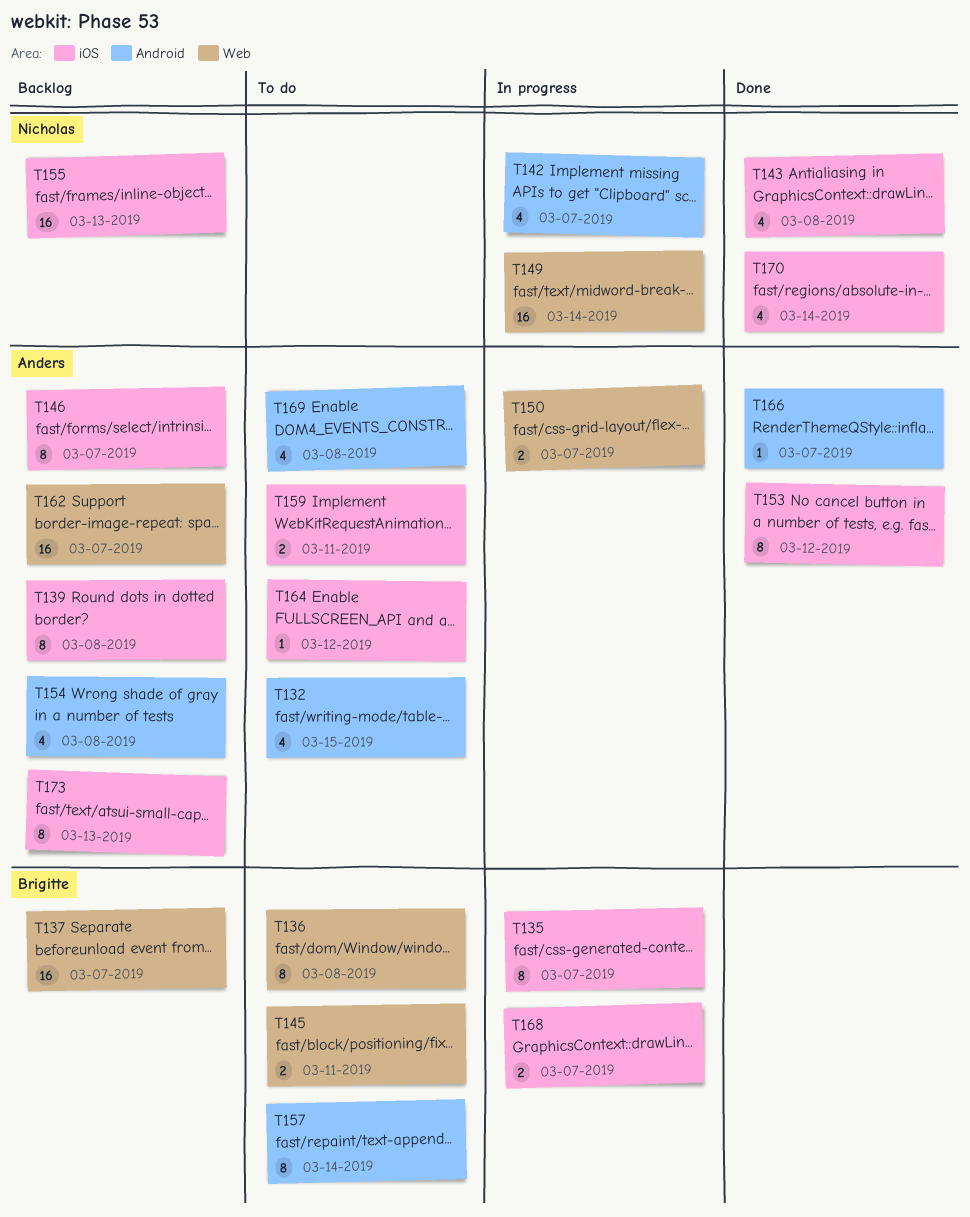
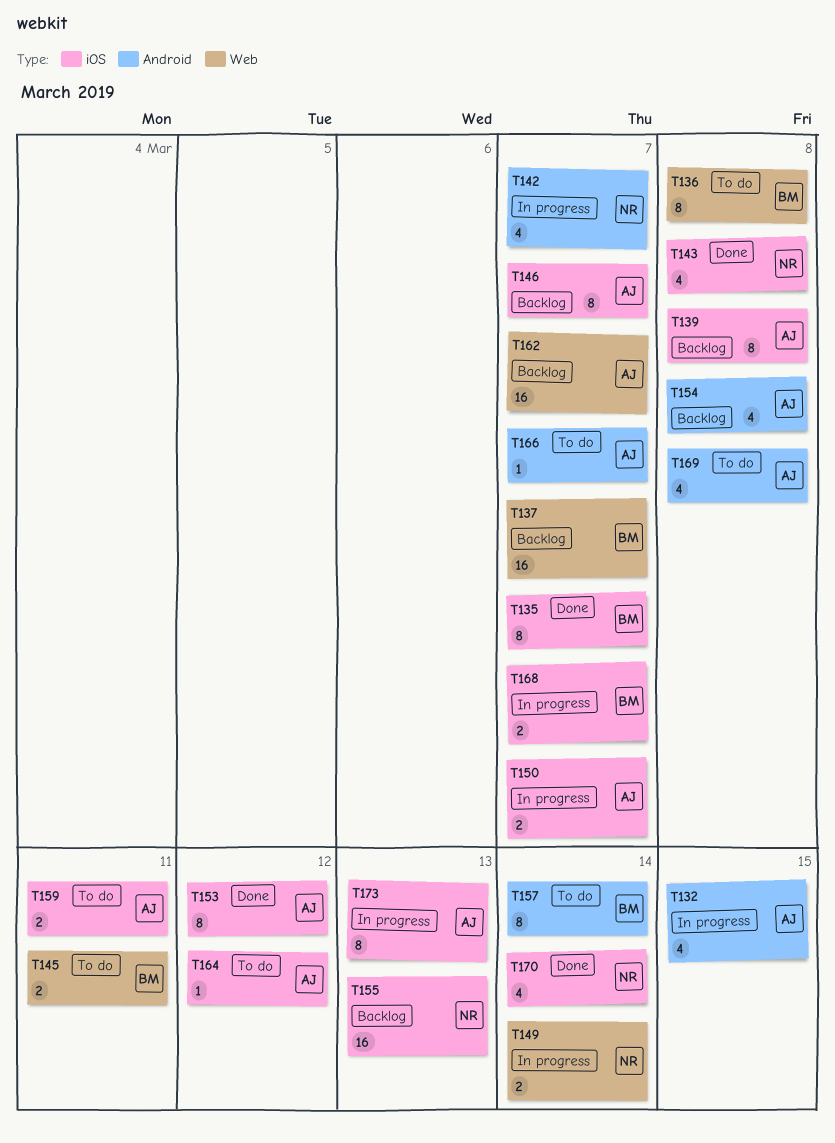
T132, status: To do -> In progress
T135, status: In progress -> Done
T149, estimate: 16 -> 2
T150, label: Web -> iOS
T166, status: Done -> To do
T173, status: Backlog -> In progress

